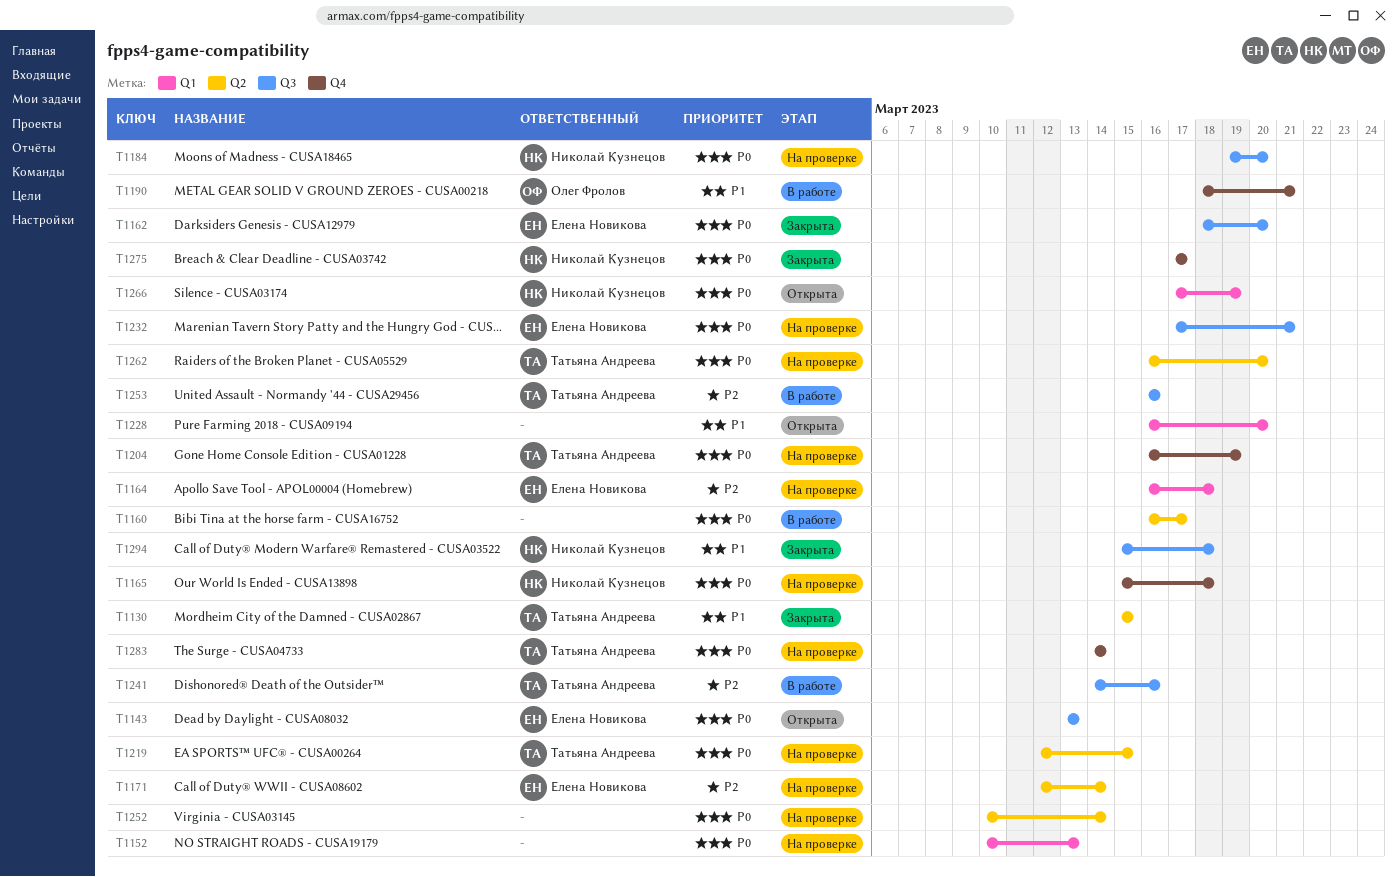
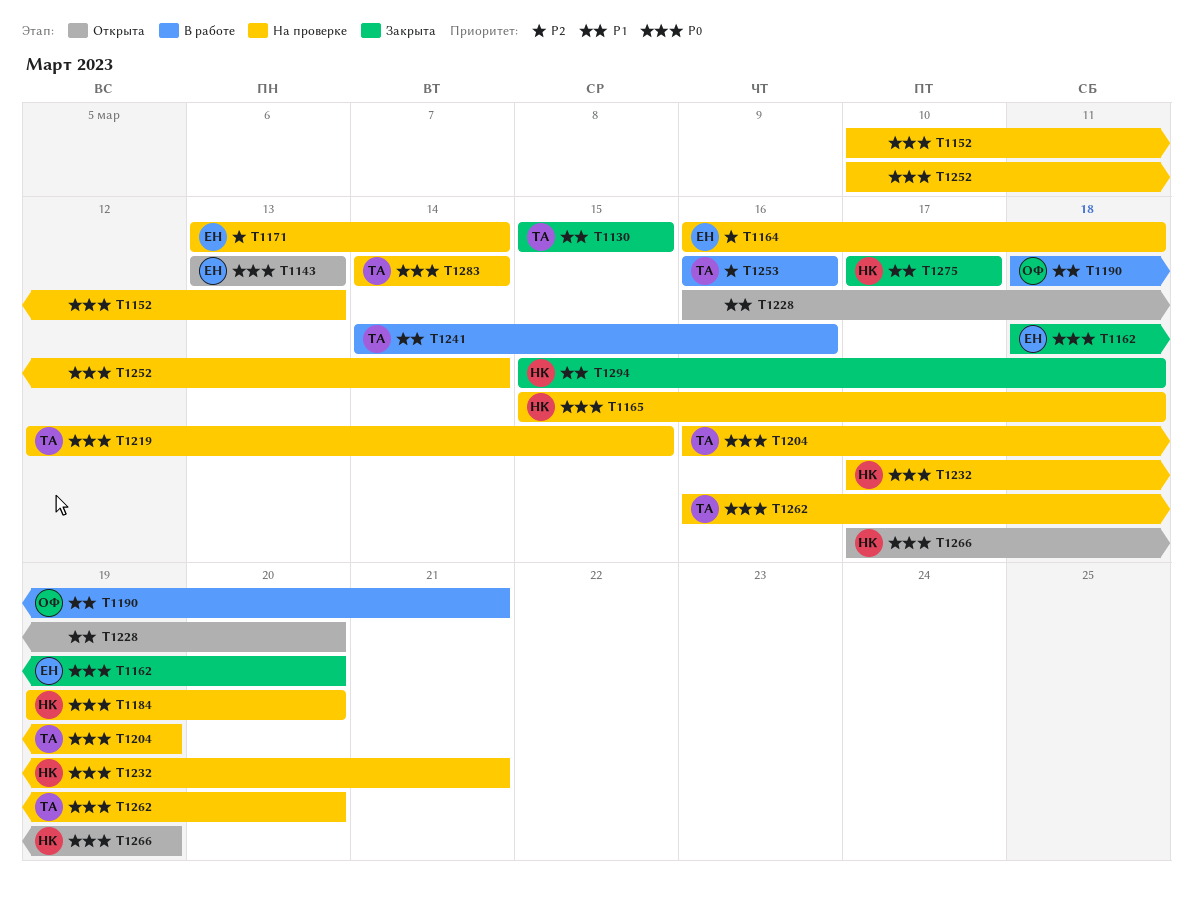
T1160: present -> none
T1171, start: Mar 12 -> Mar 13
T1232, owner: Елена Новикова -> Николай Кузнецов
T1241, priority: P2 -> P1
T1275, priority: P0 -> P1

